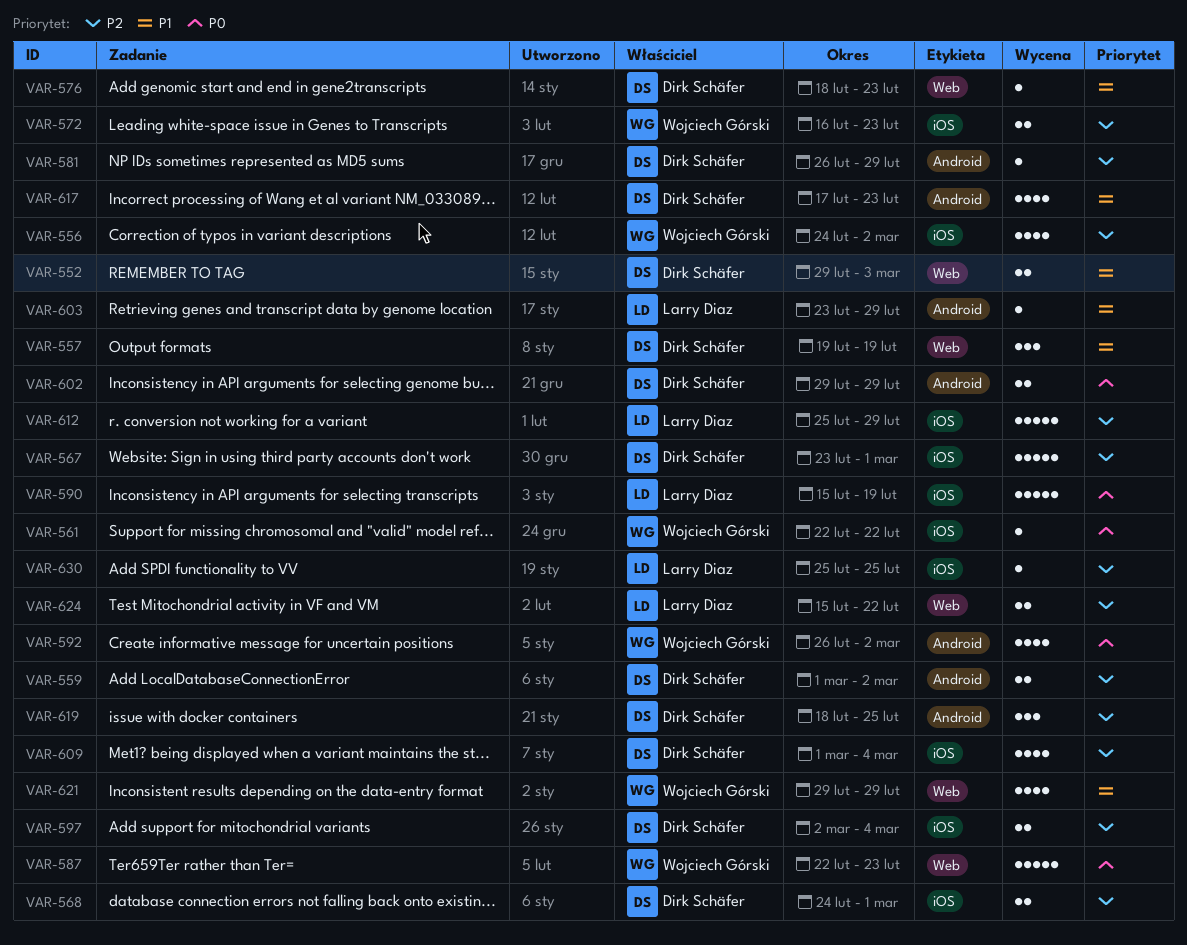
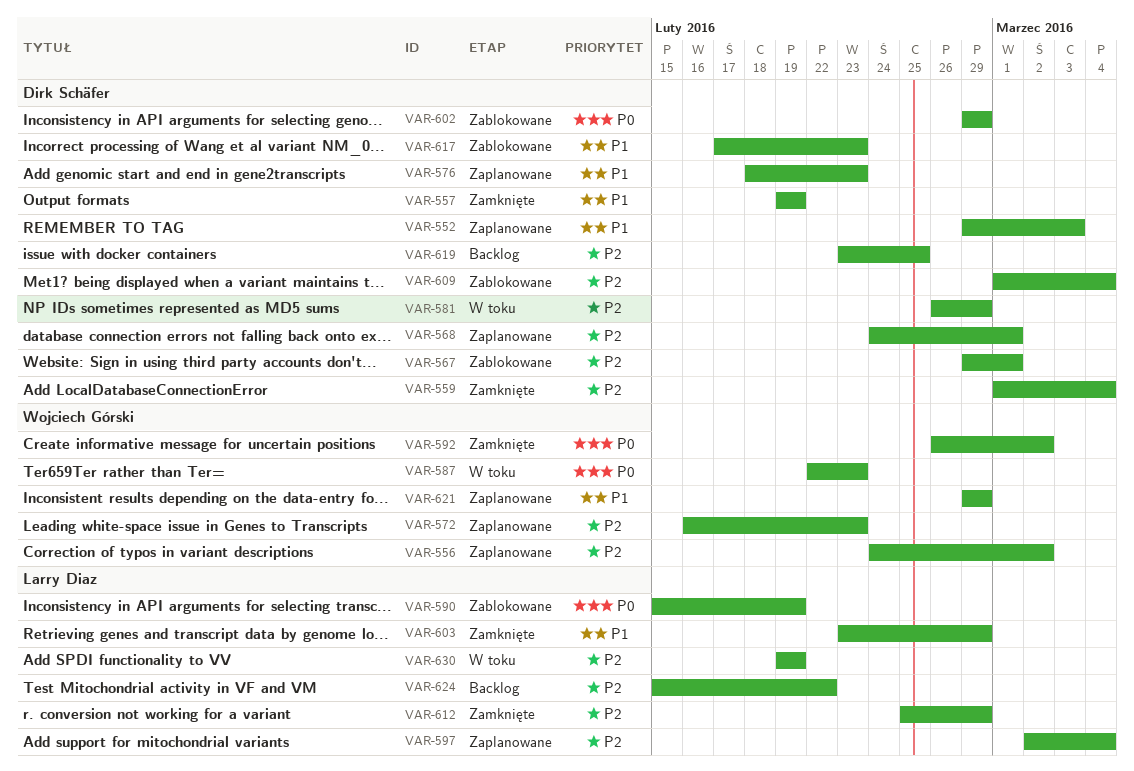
VAR-559, due: Mar 2 -> Mar 4
VAR-561: present -> none
VAR-567, start: Feb 23 -> Feb 29
VAR-597, owner: Dirk Schäfer -> Larry Diaz
VAR-619, start: Feb 18 -> Feb 23
VAR-630, start: Feb 25 -> Feb 19
VAR-630, due: Feb 25 -> Feb 19

